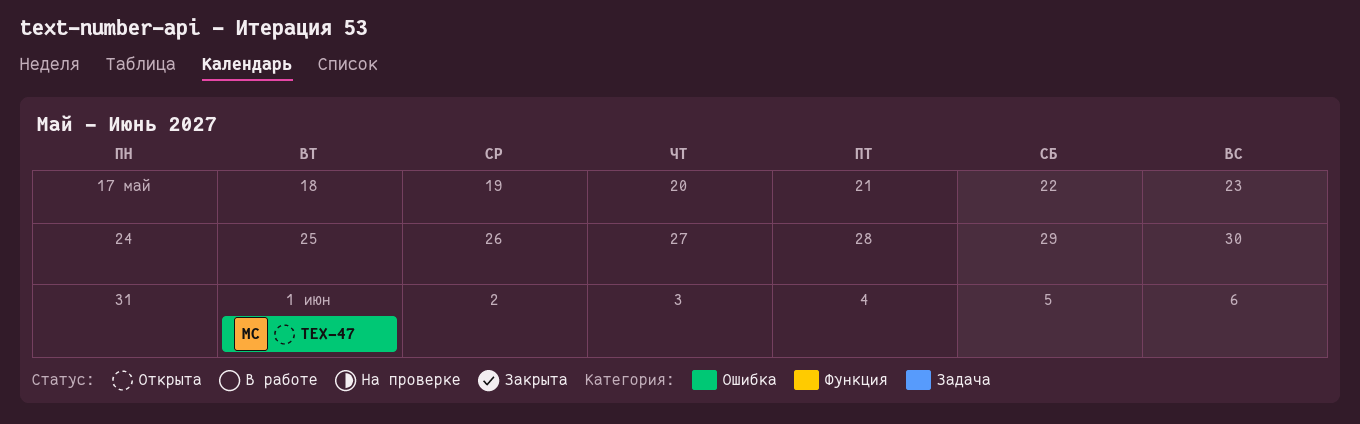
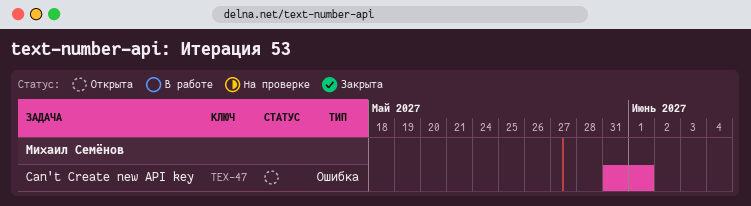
TEX-47, start: Jun 1 -> May 31

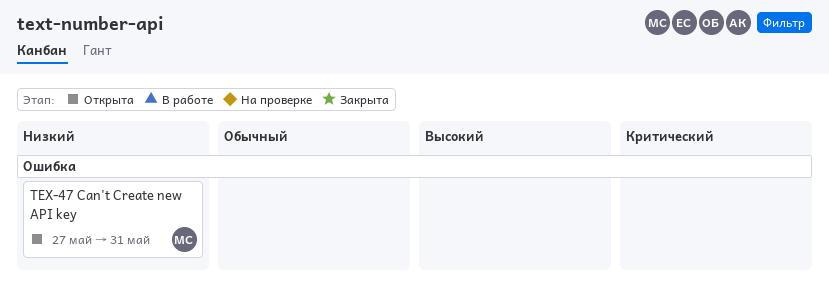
TEX-47, start: May 31 -> May 27
TEX-47, due: Jun 1 -> May 31

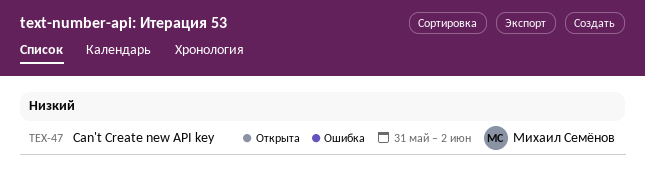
TEX-47, start: May 27 -> May 31
TEX-47, due: May 31 -> Jun 2

